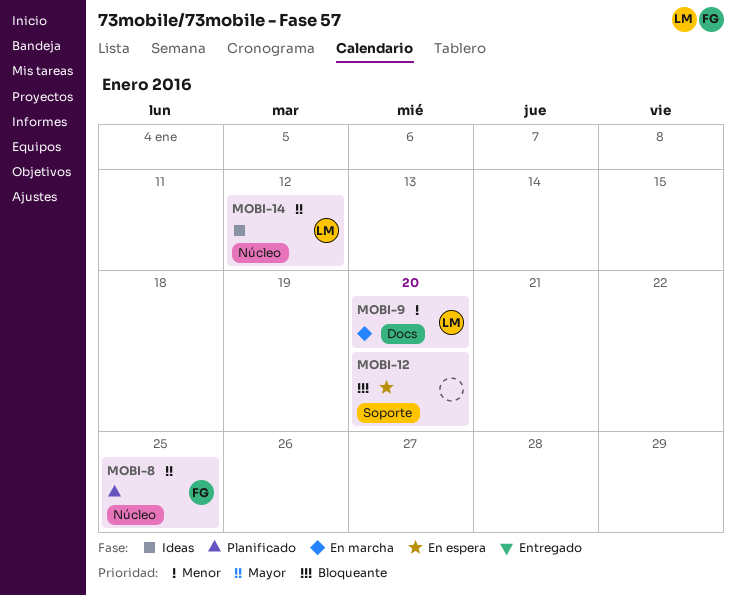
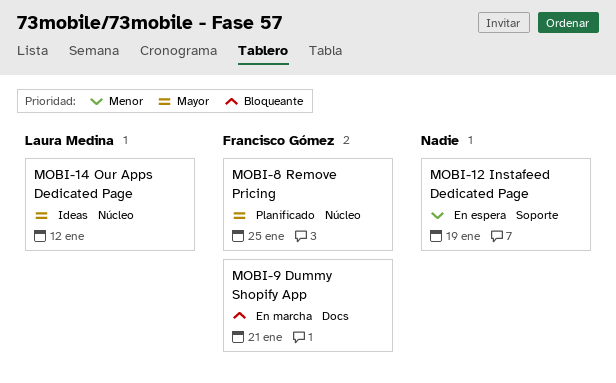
MOBI-9, owner: Laura Medina -> Francisco Gómez
MOBI-9, priority: Menor -> Bloqueante
MOBI-9, due: Jan 20 -> Jan 21
MOBI-12, priority: Bloqueante -> Menor
MOBI-12, due: Jan 20 -> Jan 19

